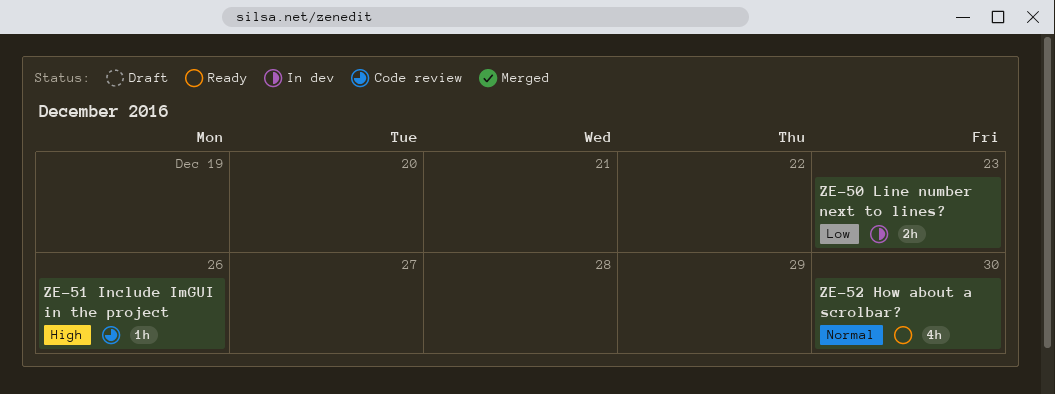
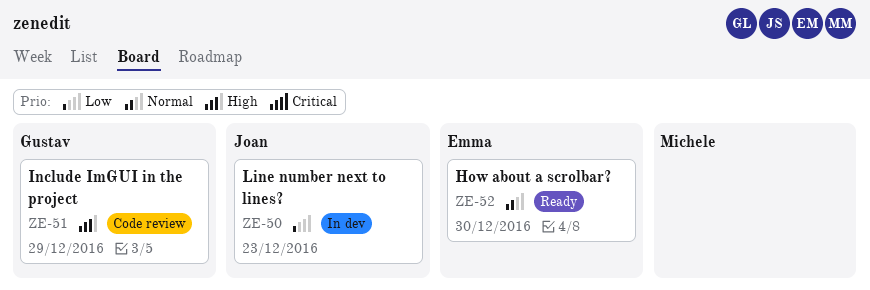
ZE-51, due: Dec 26 -> Dec 29

